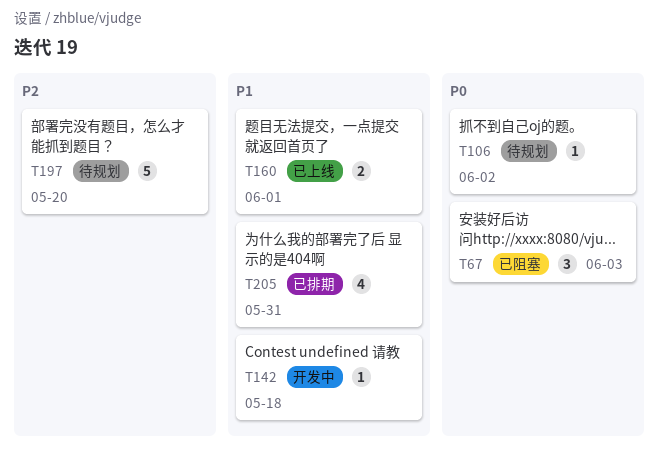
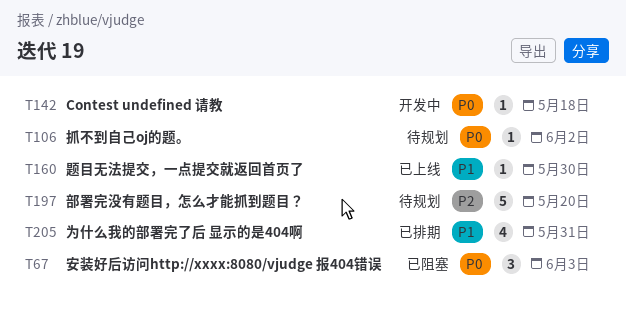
T142, priority: P1 -> P0
T160, estimate: 2 -> 1
T160, due: Jun 1 -> May 30

